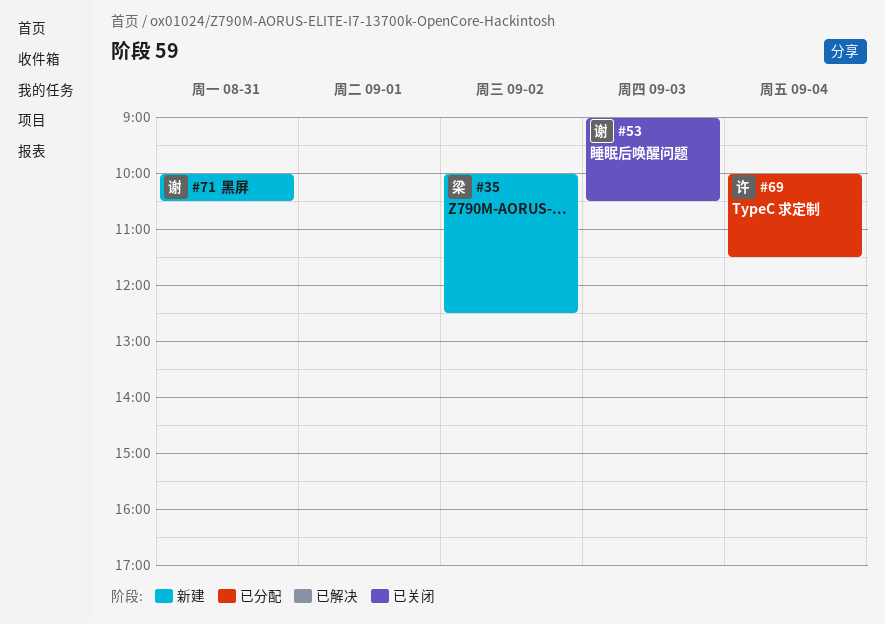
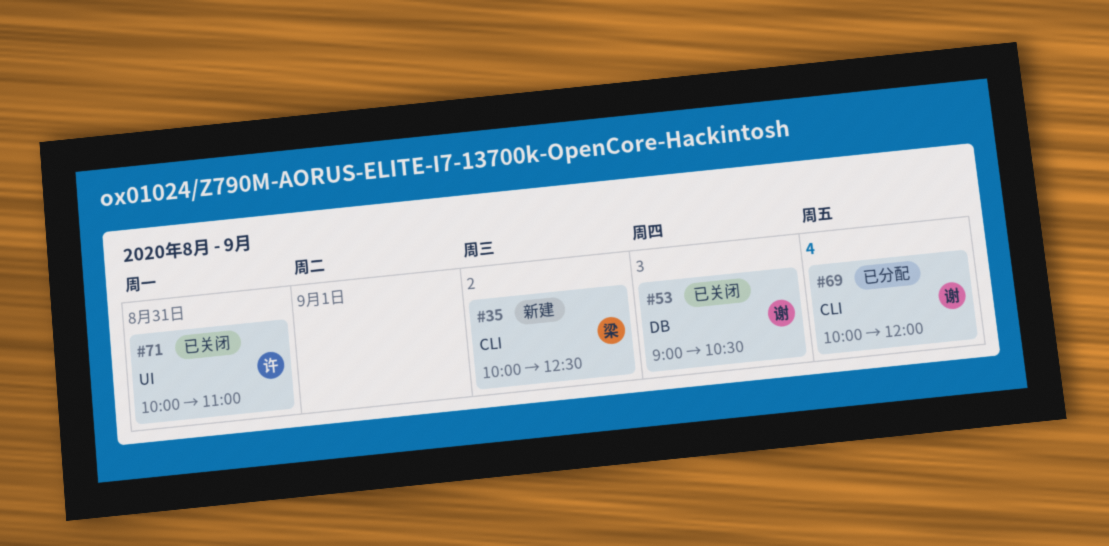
#69, owner: 许 -> 谢
#69, ends: 11:30 -> 12:00
#71, status: 新建 -> 已关闭
#71, owner: 谢 -> 许
#71, ends: 10:30 -> 11:00

